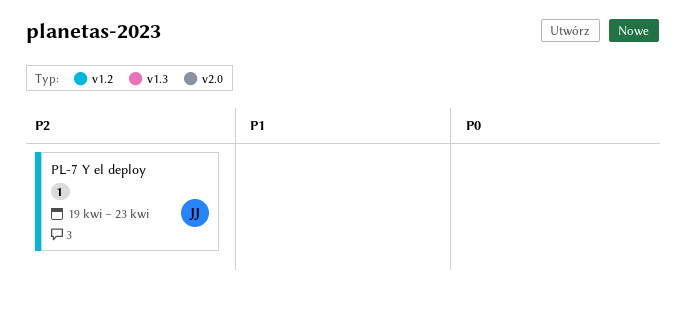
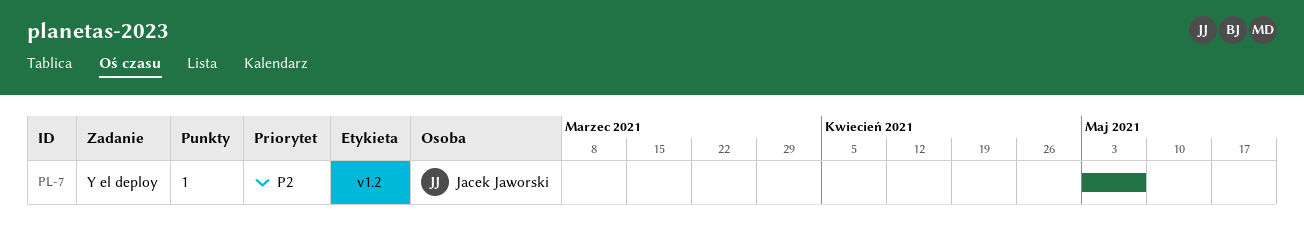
PL-7, start: Apr 19 -> May 3
PL-7, due: Apr 23 -> May 7

